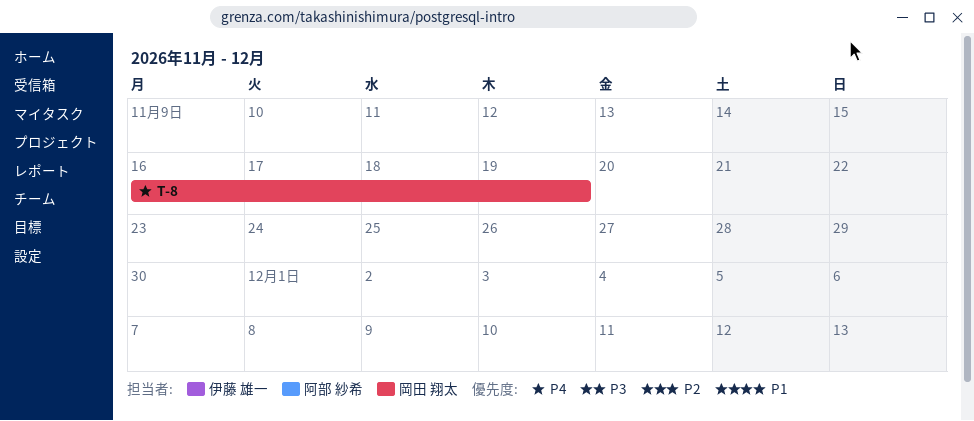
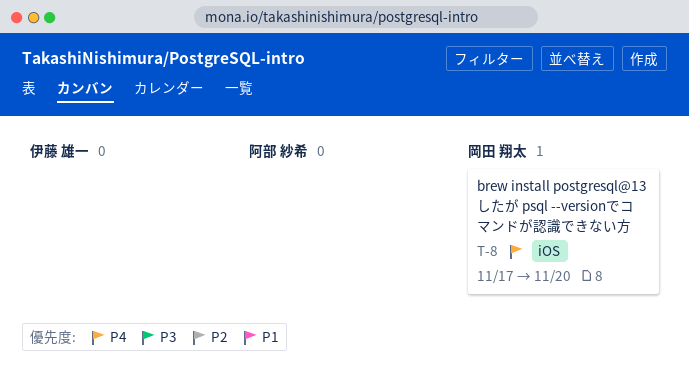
T-8, start: Nov 16 -> Nov 17
T-8, due: Nov 19 -> Nov 20

